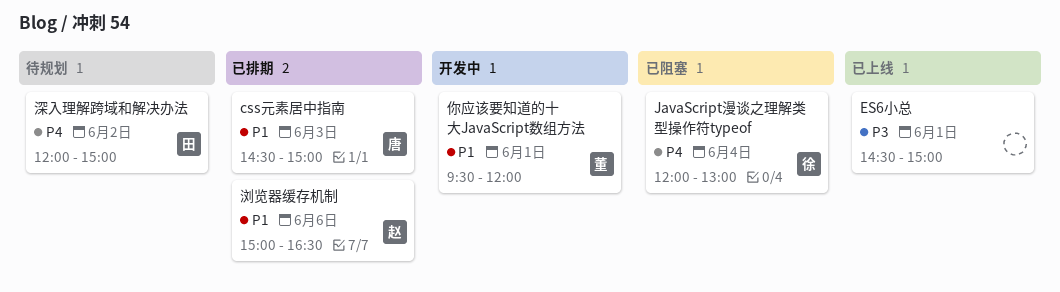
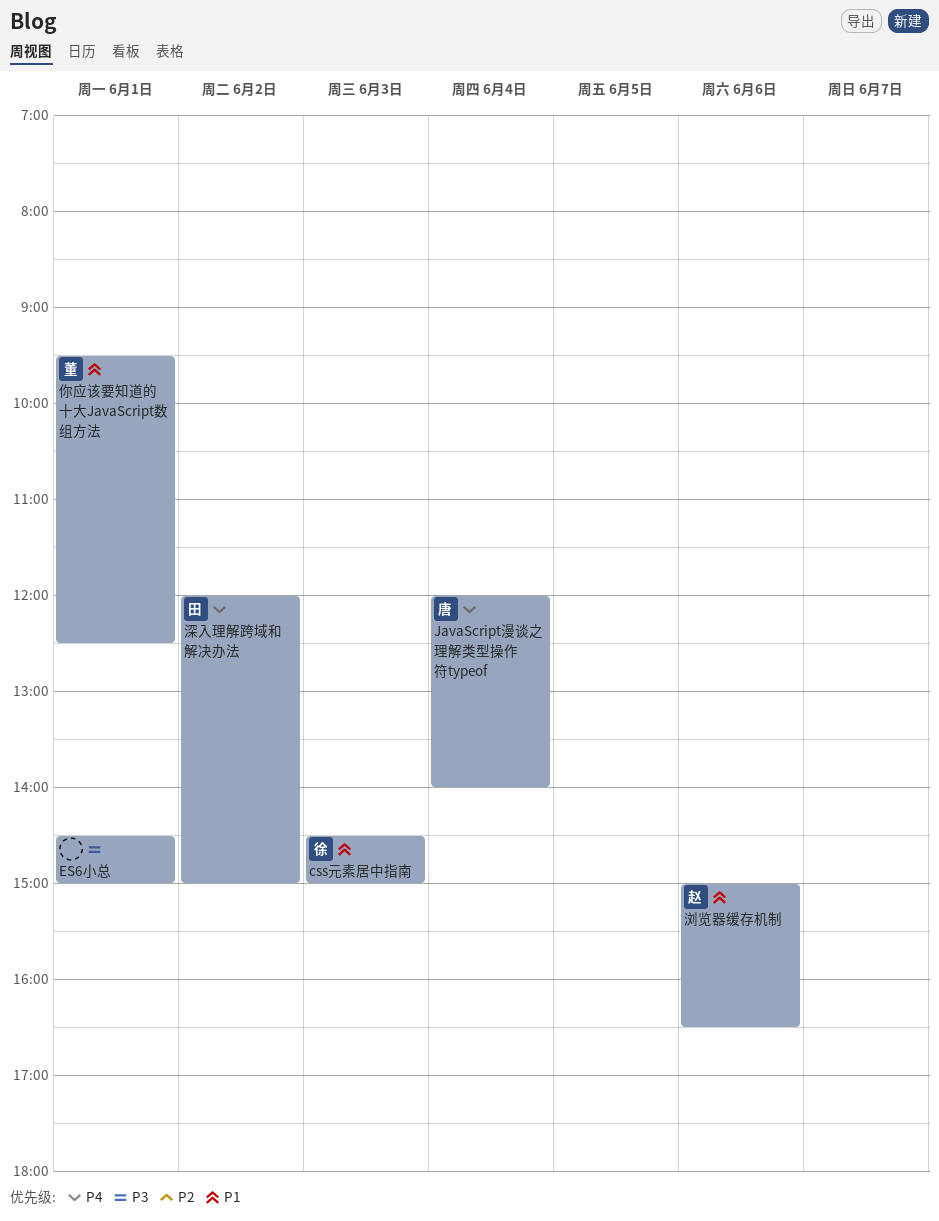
css元素居中指南, owner: 唐 -> 徐
JavaScript漫谈之理解类型操作符typeof, owner: 徐 -> 唐
JavaScript漫谈之理解类型操作符typeof, ends: 13:00 -> 14:00
你应该要知道的十大JavaScript数组方法, ends: 12:00 -> 12:30

